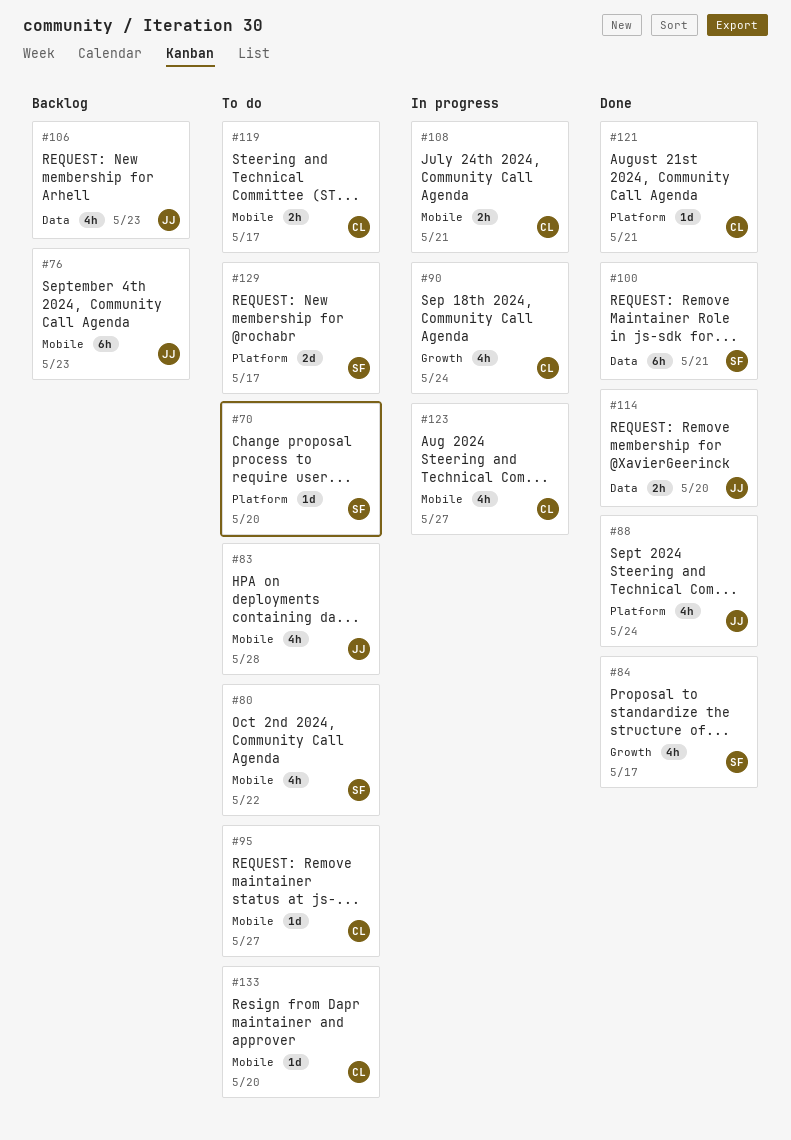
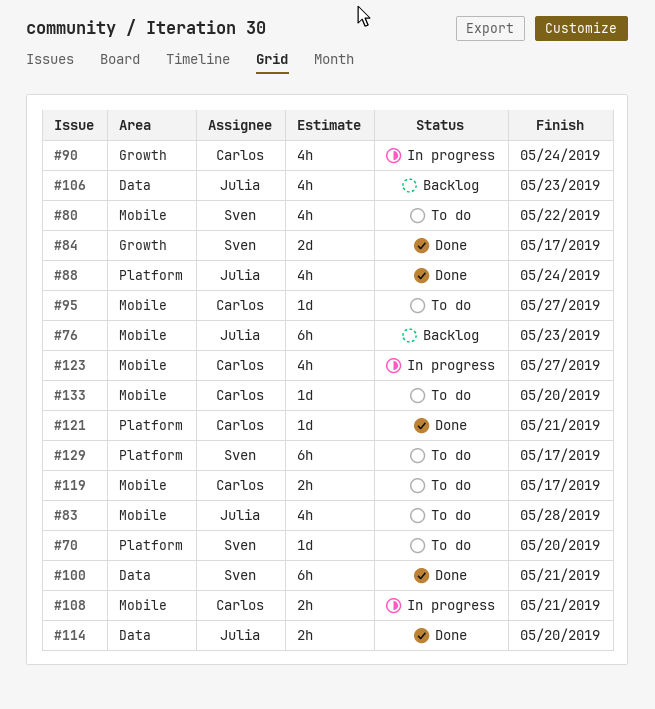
#84, estimate: 4h -> 2d
#129, estimate: 2d -> 6h

